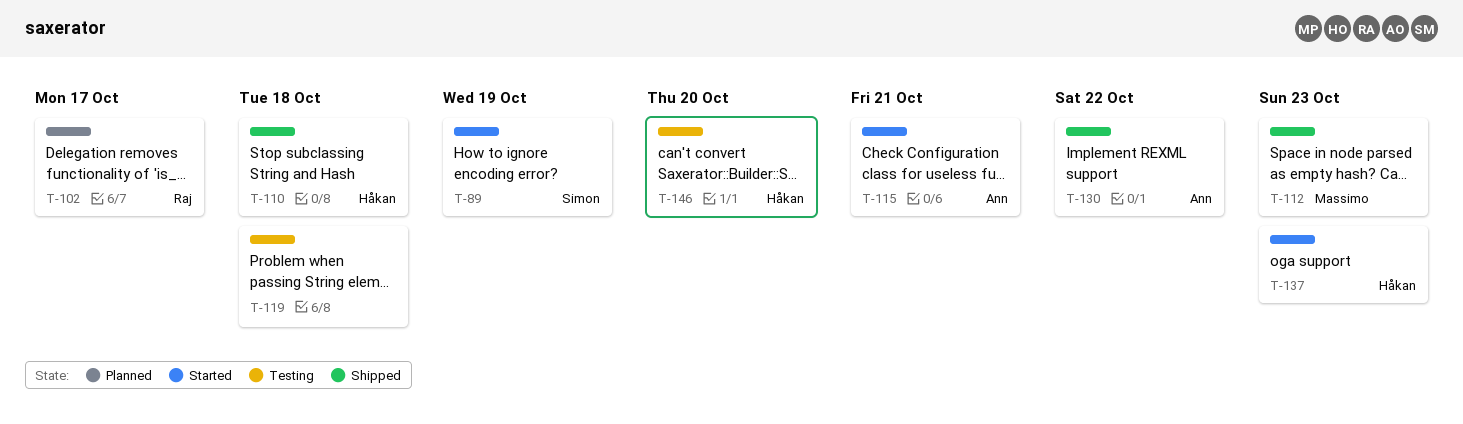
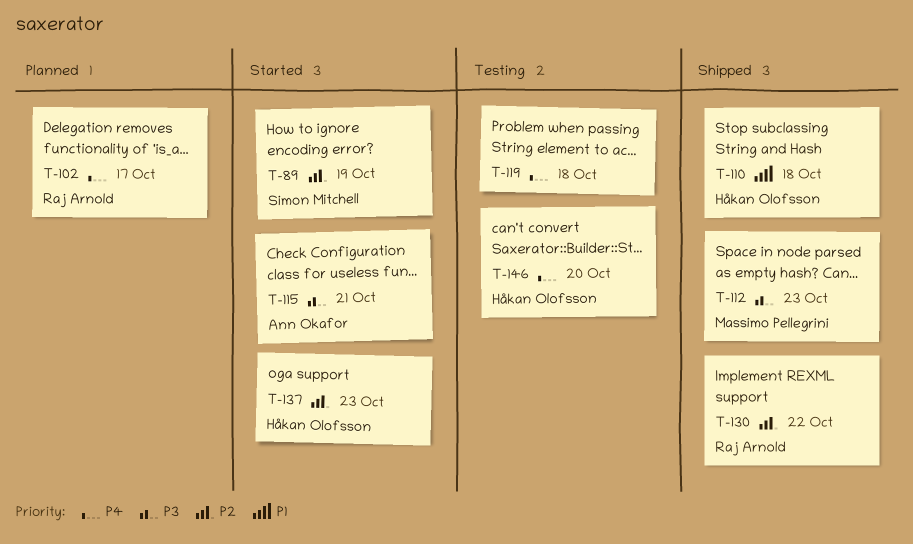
T-130, owner: Ann Okafor -> Raj Arnold

